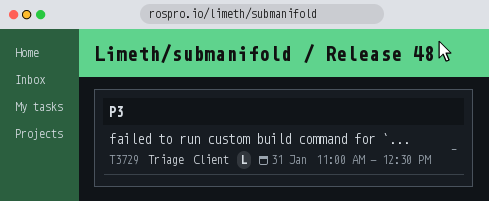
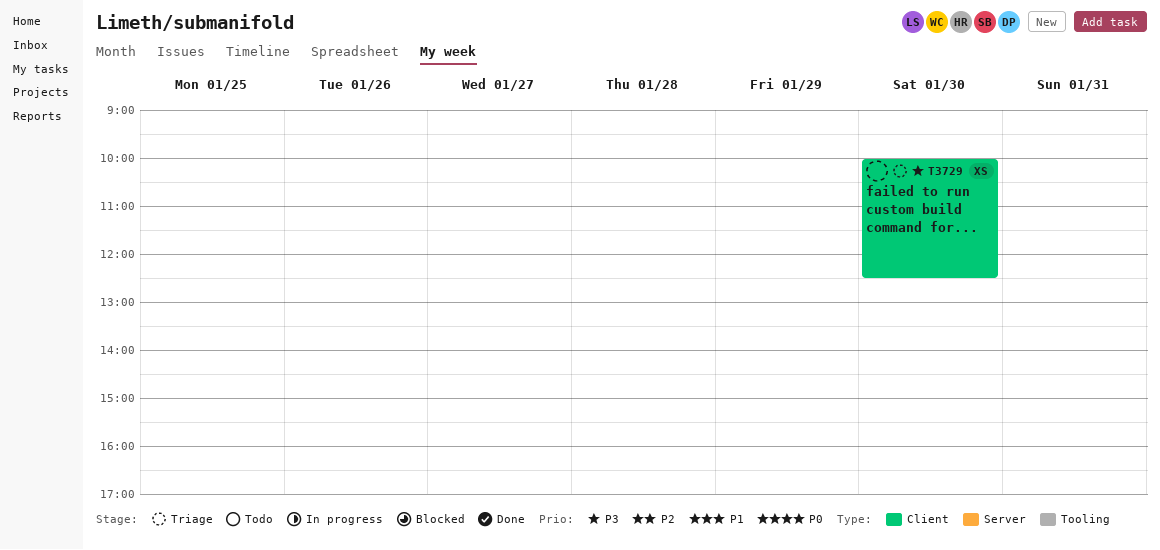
T3729, estimate: L -> XS
T3729, day: Jan 31 -> Jan 30
T3729, begins: 11:00 -> 10:00

